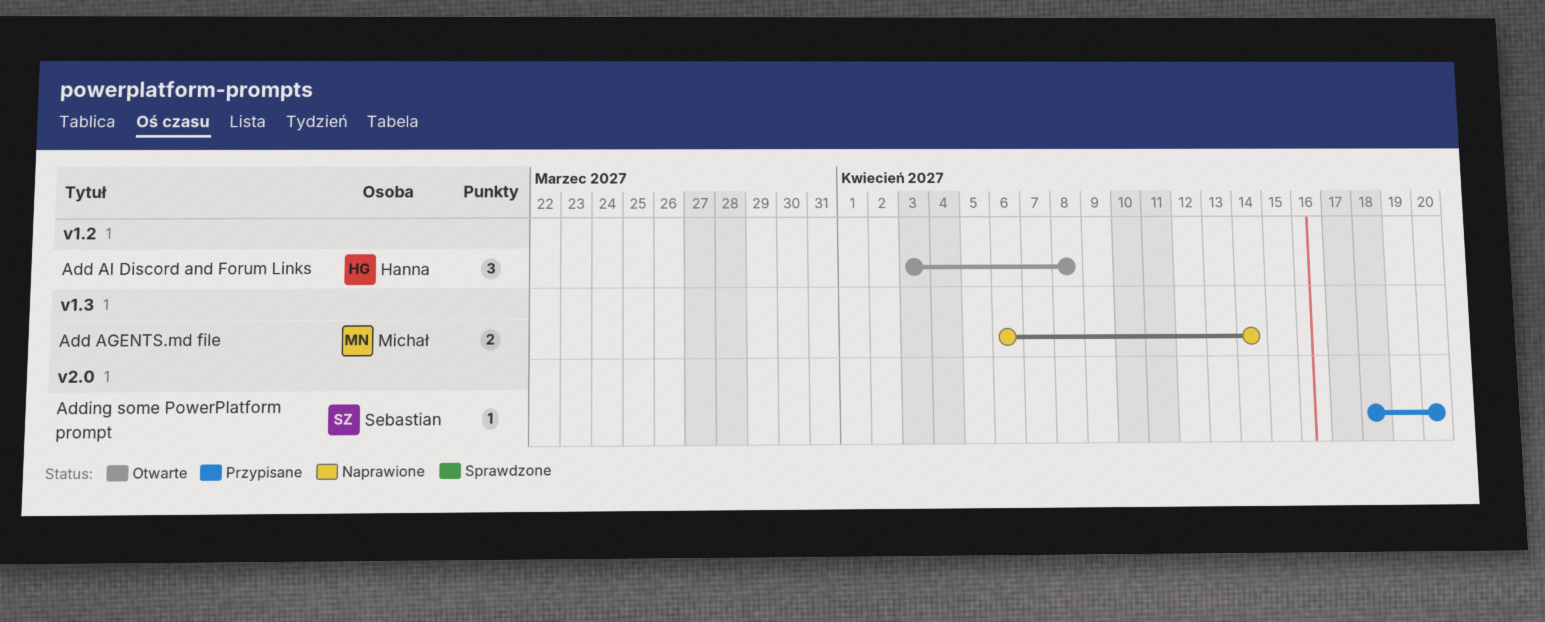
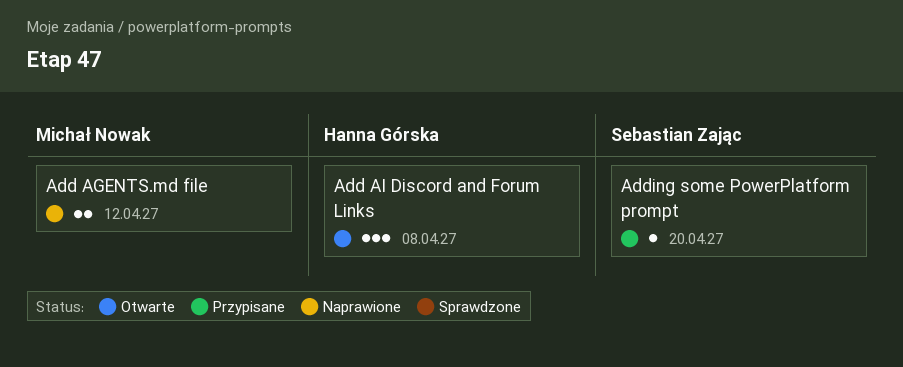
Add AGENTS.md file, due: Apr 14 -> Apr 12

